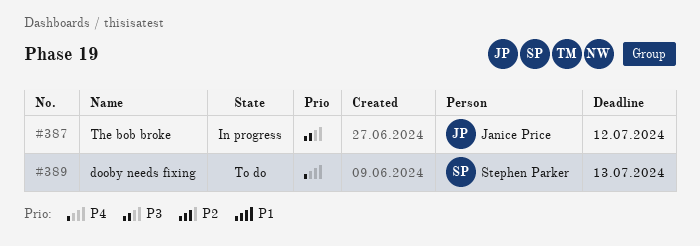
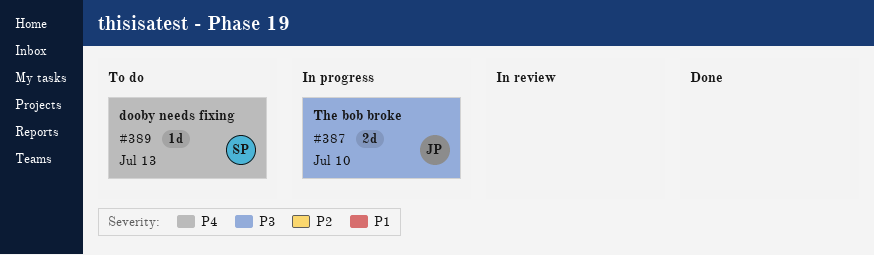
#387, due: Jul 12 -> Jul 10

